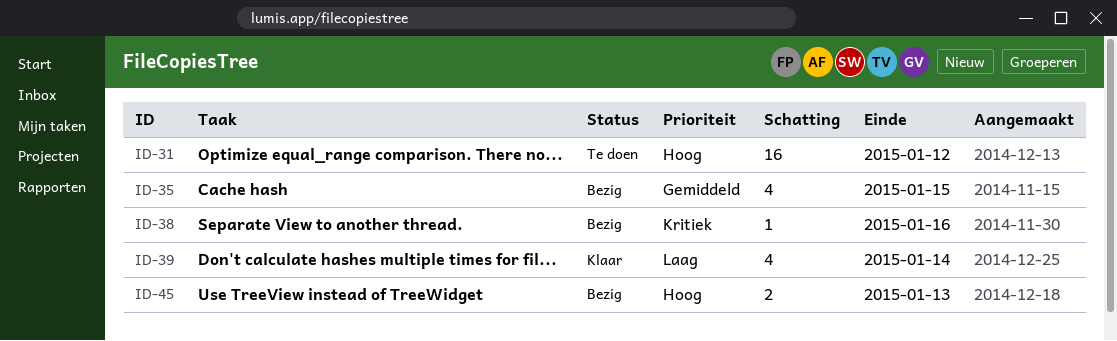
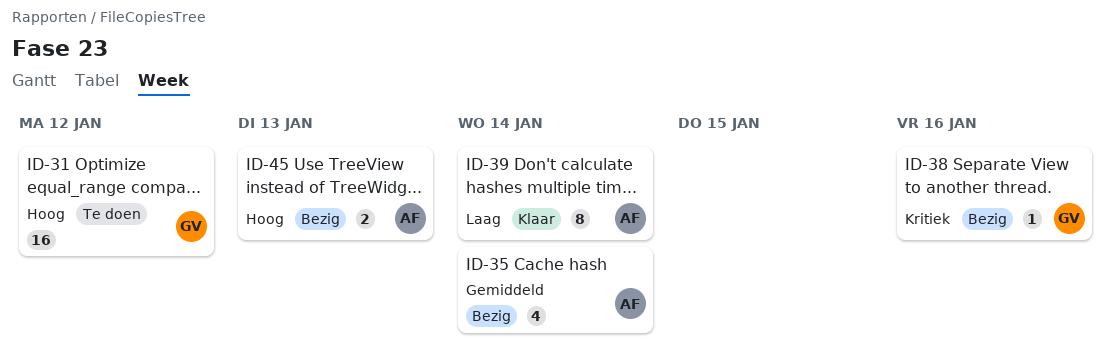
ID-35, due: Jan 15 -> Jan 14
ID-39, estimate: 4 -> 8

